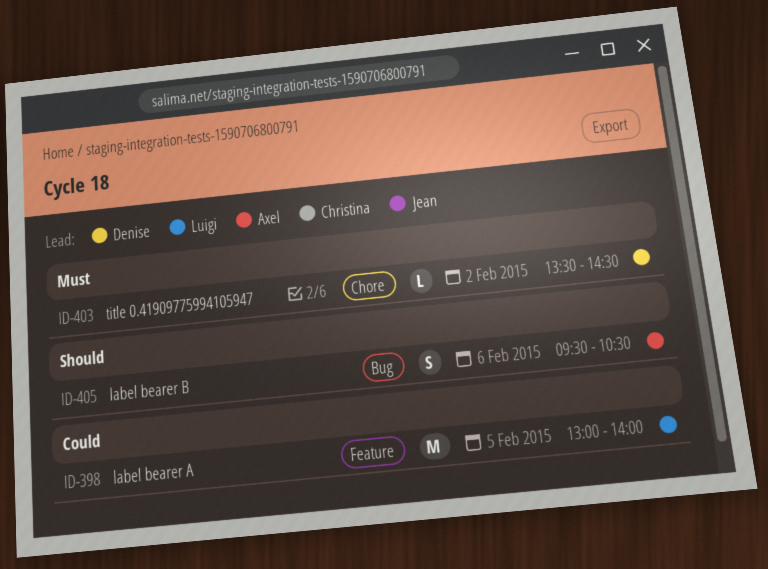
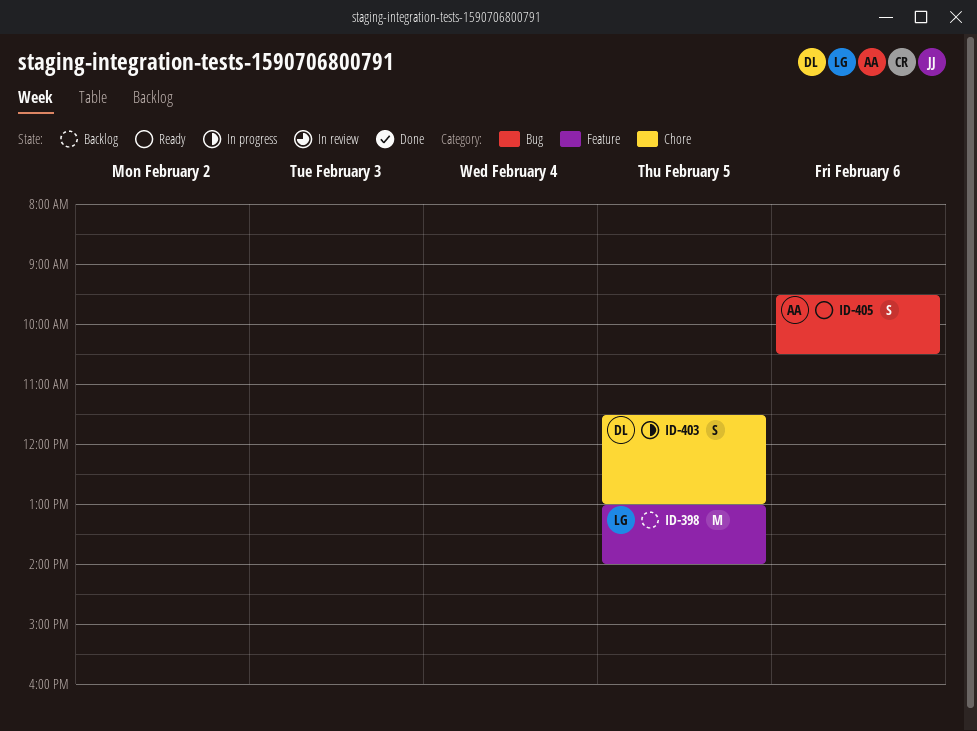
ID-403, estimate: L -> S
ID-403, day: Feb 2 -> Feb 5
ID-403, begins: 13:30 -> 11:30
ID-403, ends: 14:30 -> 13:00

